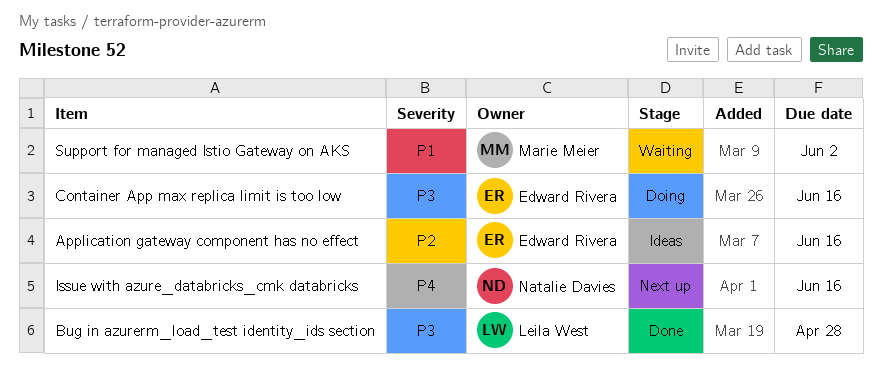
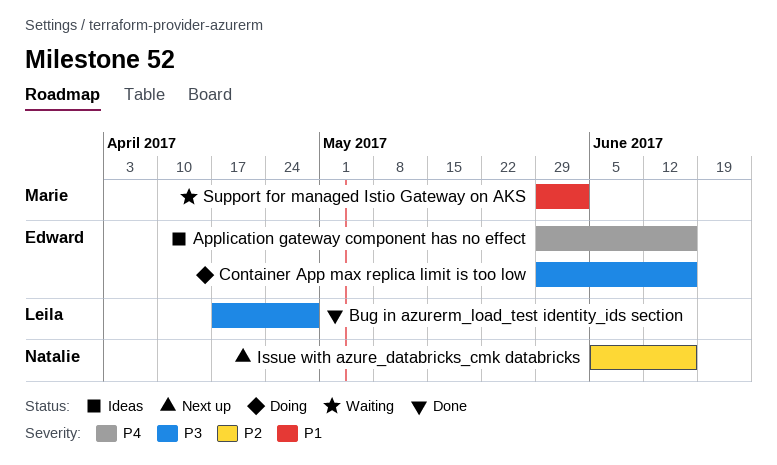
Application gateway component has no effect, priority: P2 -> P4
Issue with azure_databricks_cmk databricks, priority: P4 -> P2

